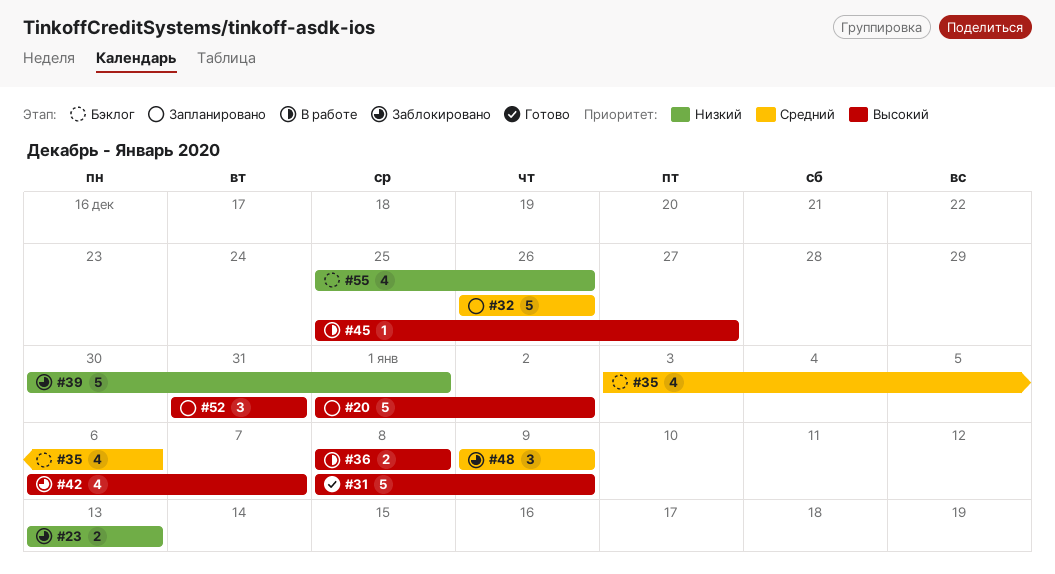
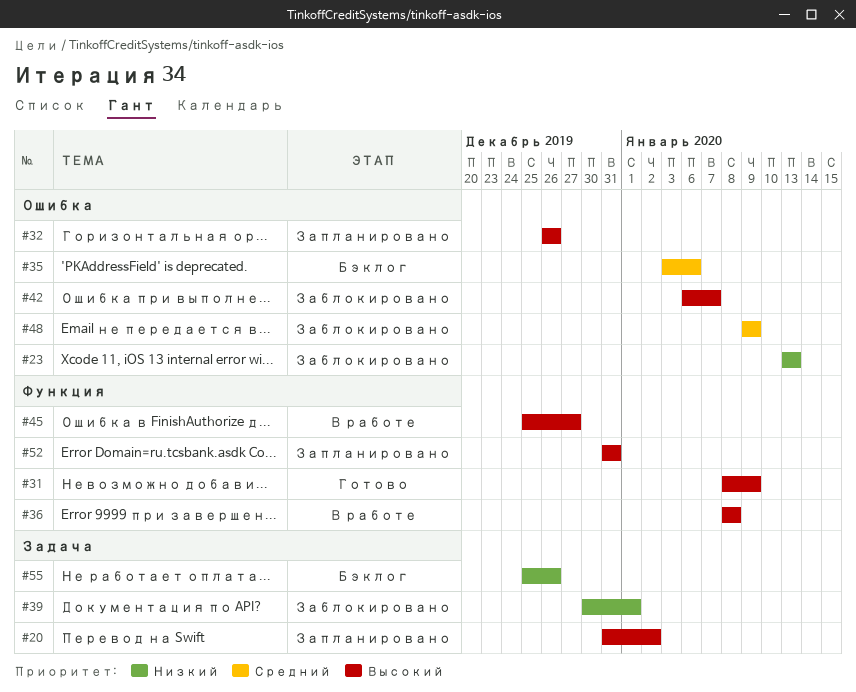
#20, start: Jan 1 -> Dec 31
#32, priority: Средний -> Высокий

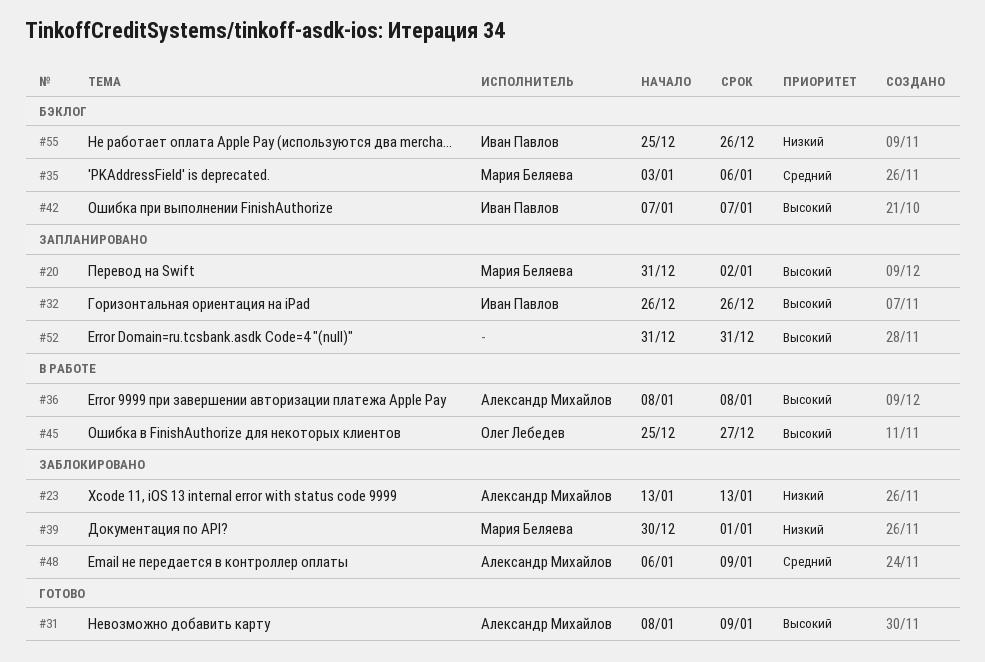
#42, status: Заблокировано -> Бэклог
#42, start: Jan 6 -> Jan 7
#48, start: Jan 9 -> Jan 6

